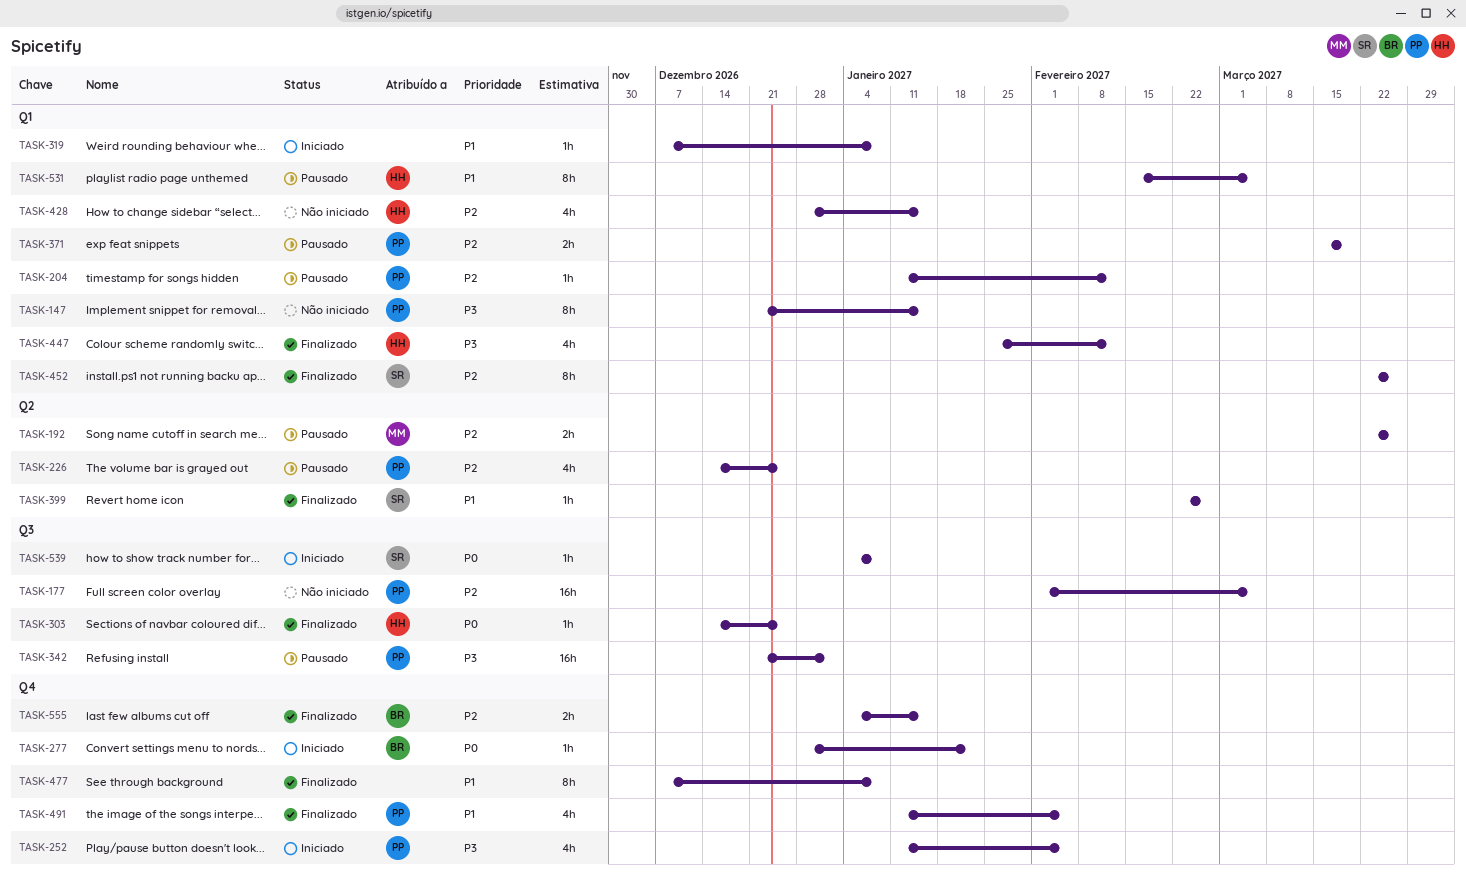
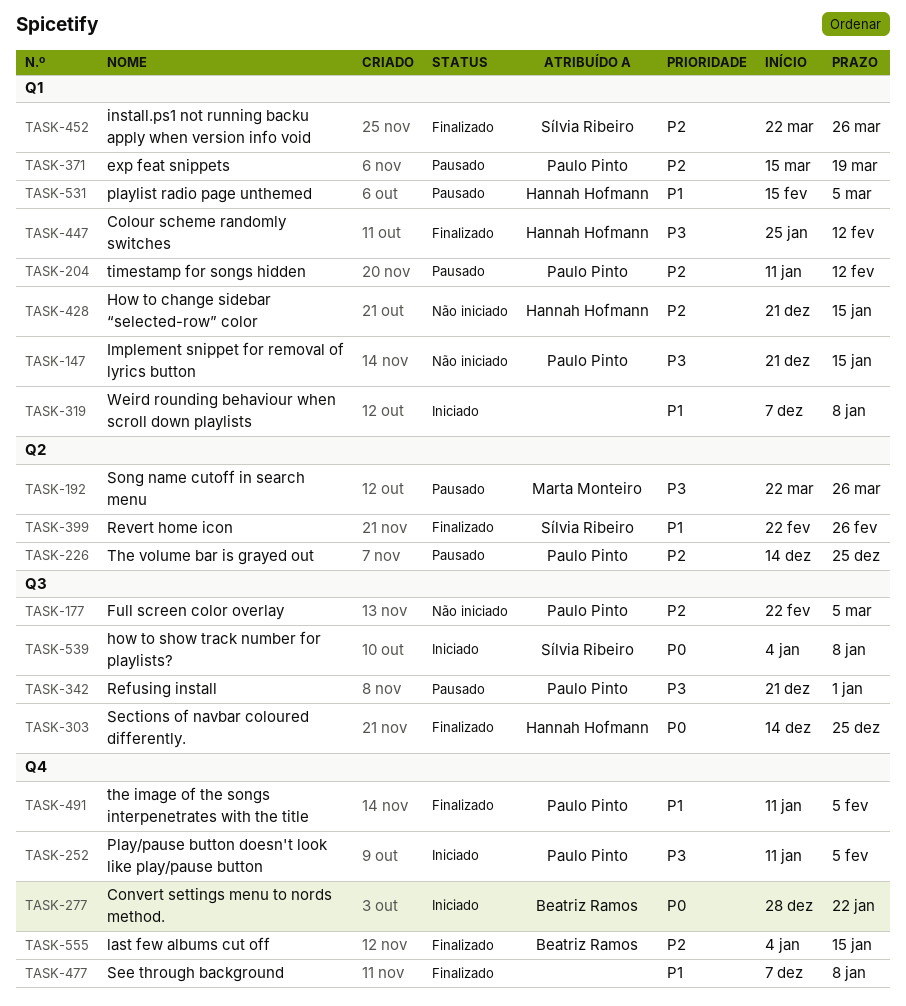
TASK-177, start: Feb 1 -> Feb 22
TASK-192, priority: P2 -> P3
TASK-428, start: Dec 28 -> Dec 21

